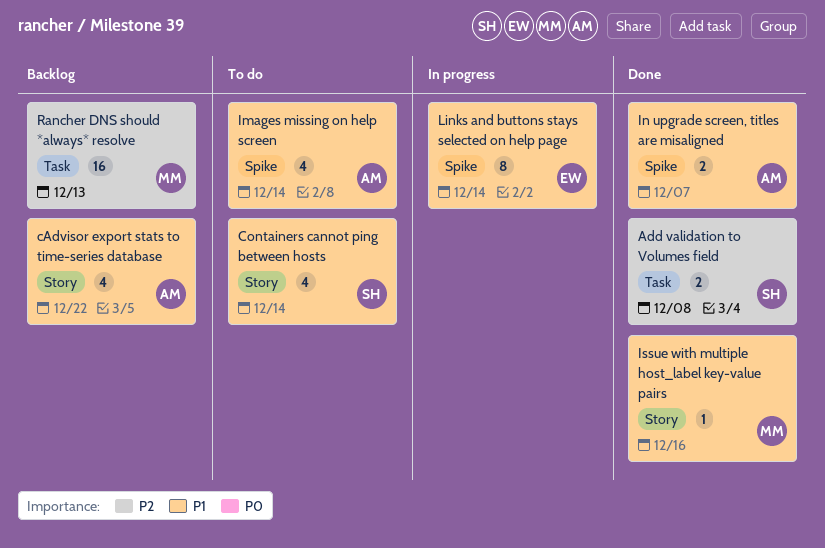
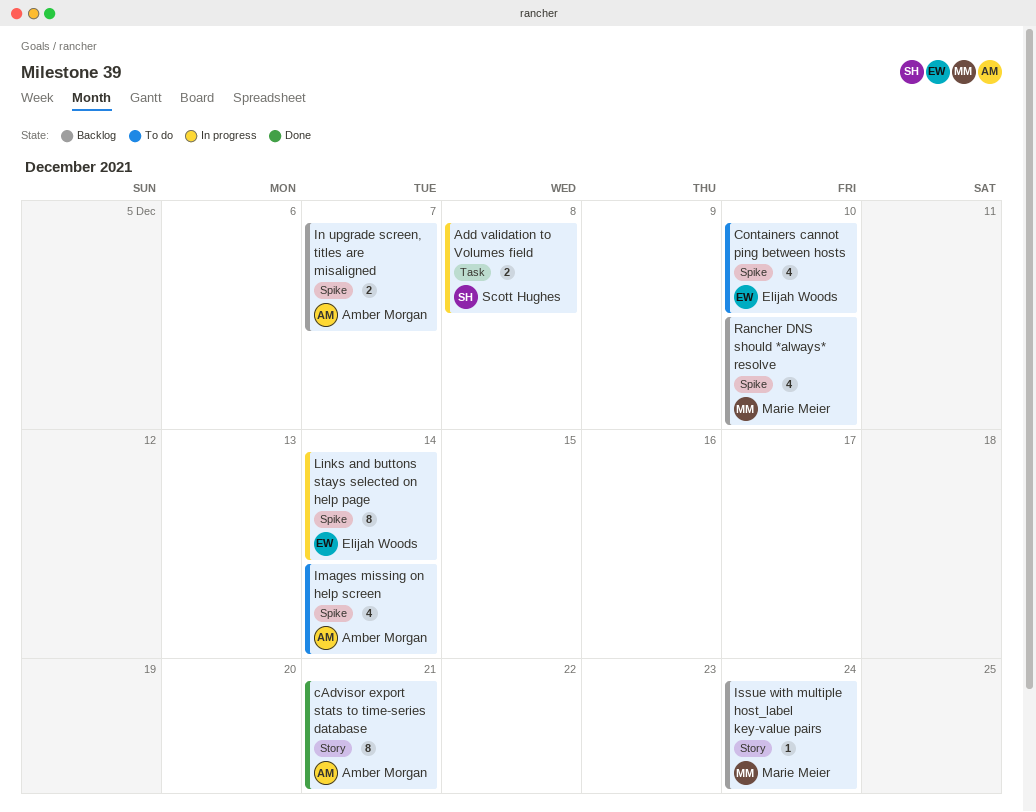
Add validation to Volumes field, status: Done -> In progress
cAdvisor export stats to time-series database, status: Backlog -> Done
cAdvisor export stats to time-series database, estimate: 4 -> 8
cAdvisor export stats to time-series database, due: Dec 22 -> Dec 21
Containers cannot ping between hosts, owner: Scott Hughes -> Elijah Woods
Containers cannot ping between hosts, label: Story -> Spike
Containers cannot ping between hosts, due: Dec 14 -> Dec 10
In upgrade screen, titles are misaligned, status: Done -> Backlog
Issue with multiple host_label key-value pairs, status: Done -> Backlog
Issue with multiple host_label key-value pairs, due: Dec 16 -> Dec 24
Rancher DNS should *always* resolve, label: Task -> Spike
Rancher DNS should *always* resolve, estimate: 16 -> 4
Rancher DNS should *always* resolve, due: Dec 13 -> Dec 10

